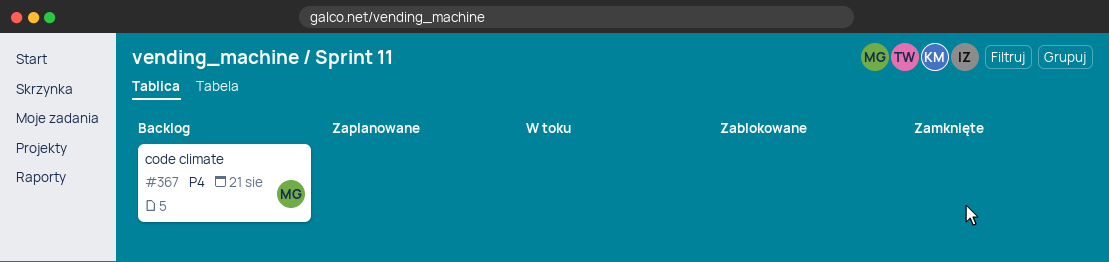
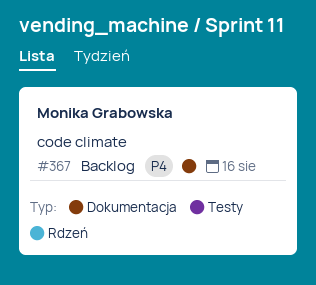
#367, due: Aug 21 -> Aug 16

